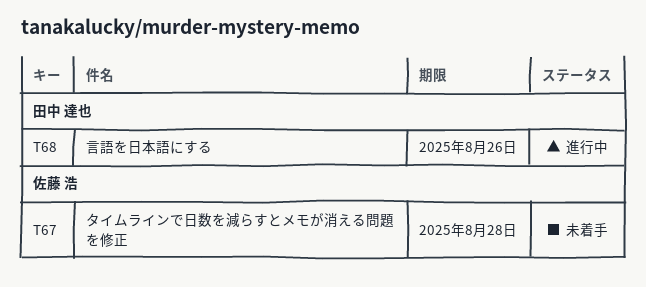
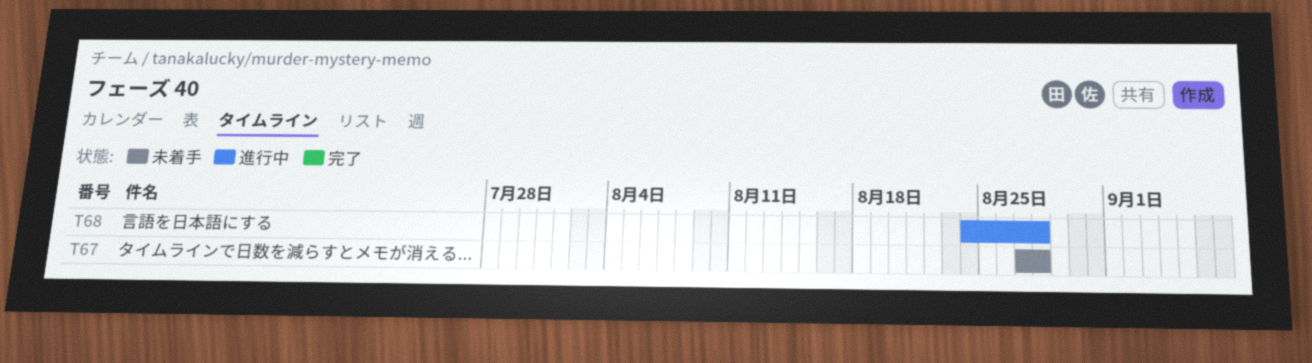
T68, due: Aug 26 -> Aug 28

